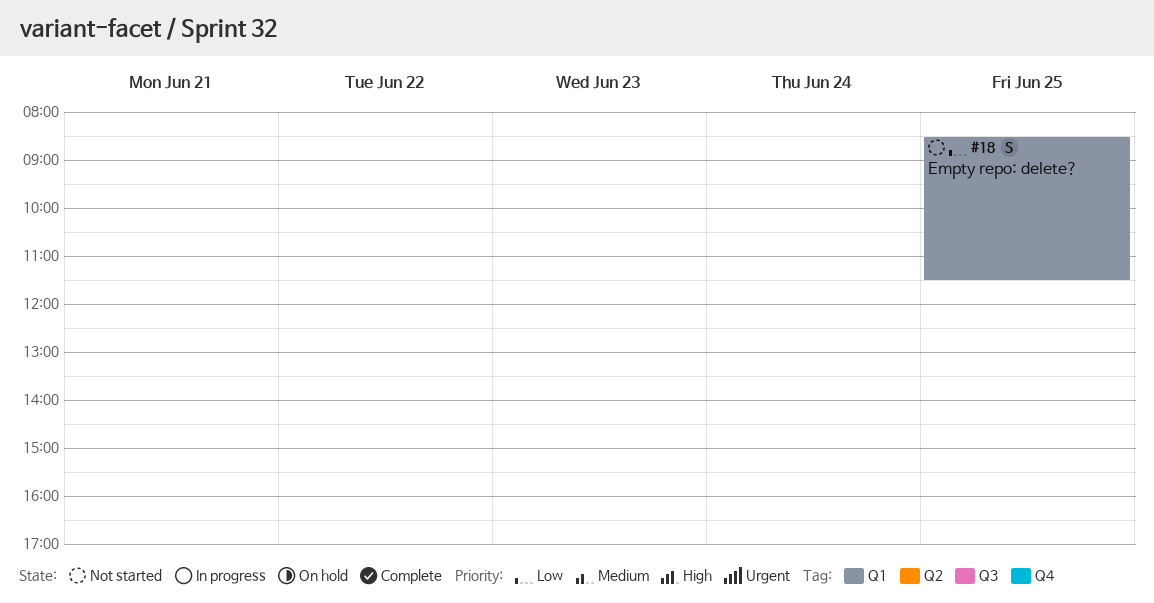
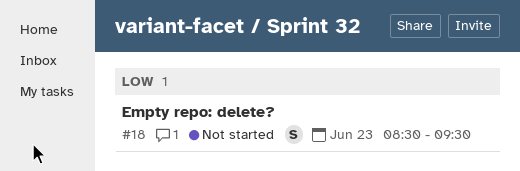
#18, day: Jun 25 -> Jun 23
#18, ends: 11:30 -> 09:30

